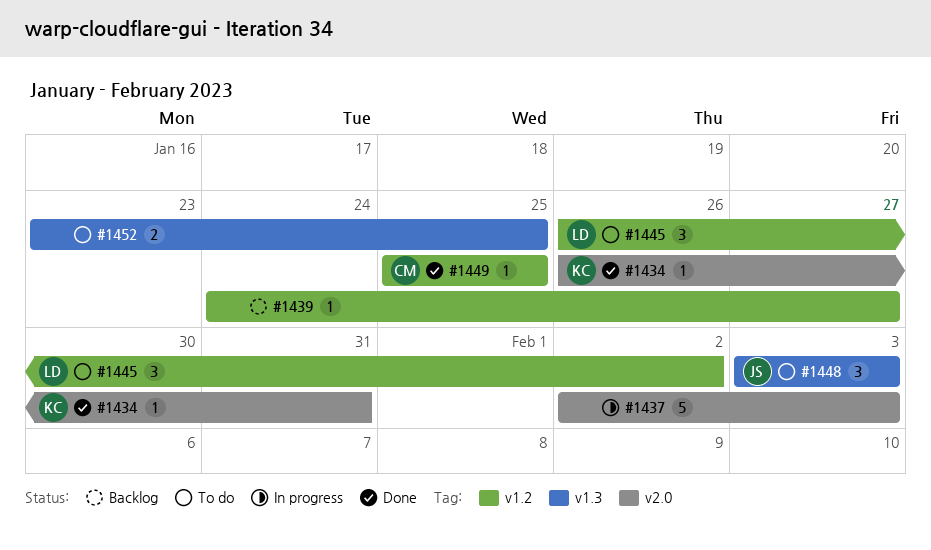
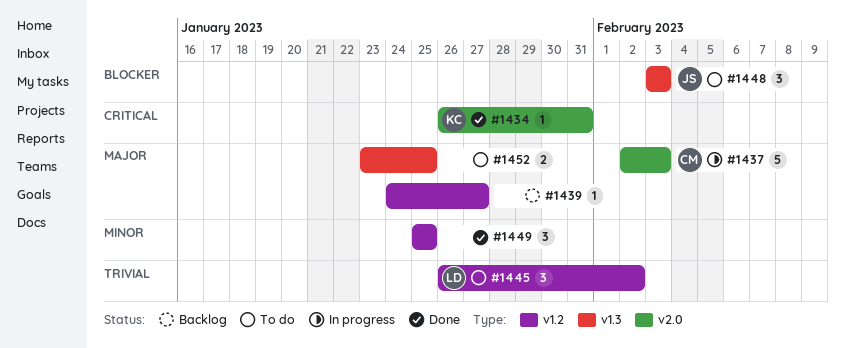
#1437, owner: none -> CM
#1449, owner: CM -> none
#1449, estimate: 1 -> 3

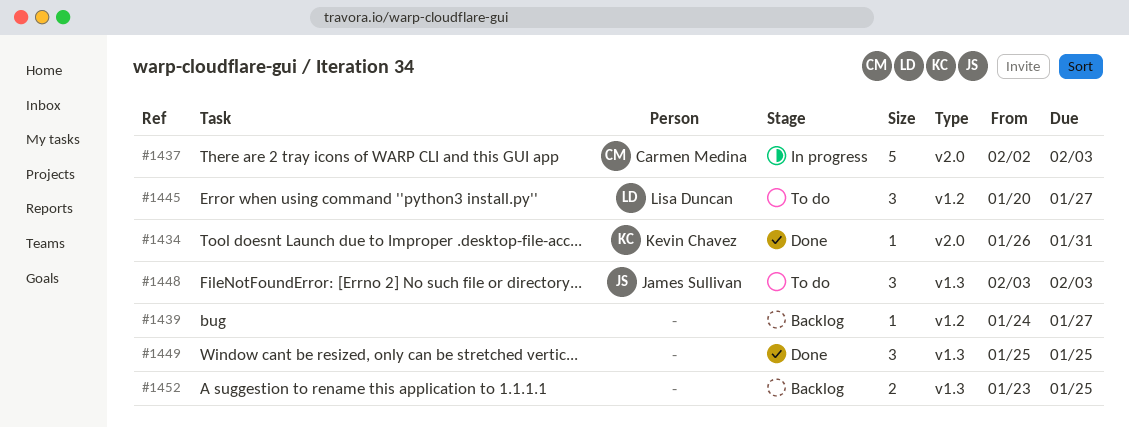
#1445, start: Jan 26 -> Jan 20
#1445, due: Feb 2 -> Jan 27
#1449, label: v1.2 -> v1.3
#1452, status: To do -> Backlog

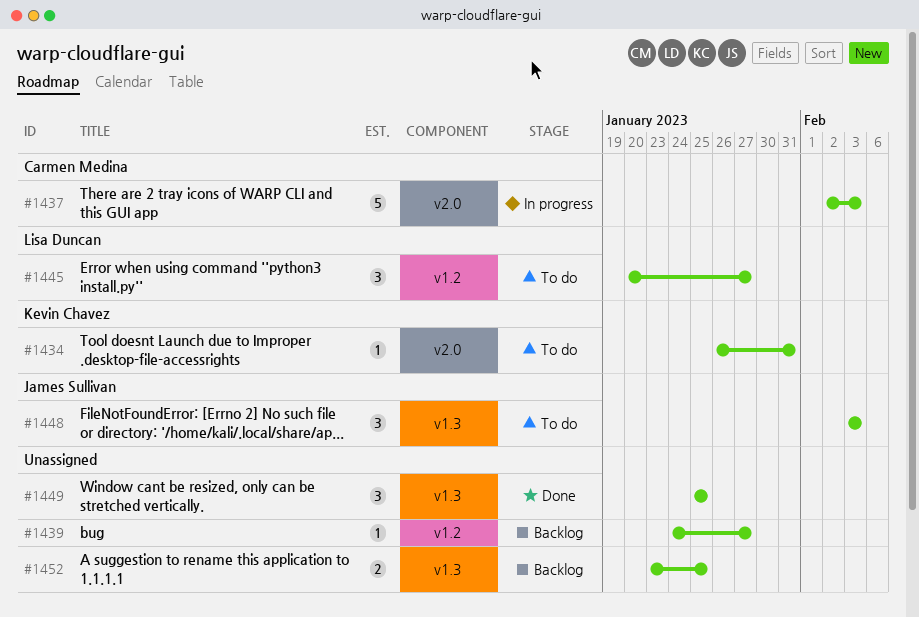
#1434, status: Done -> To do

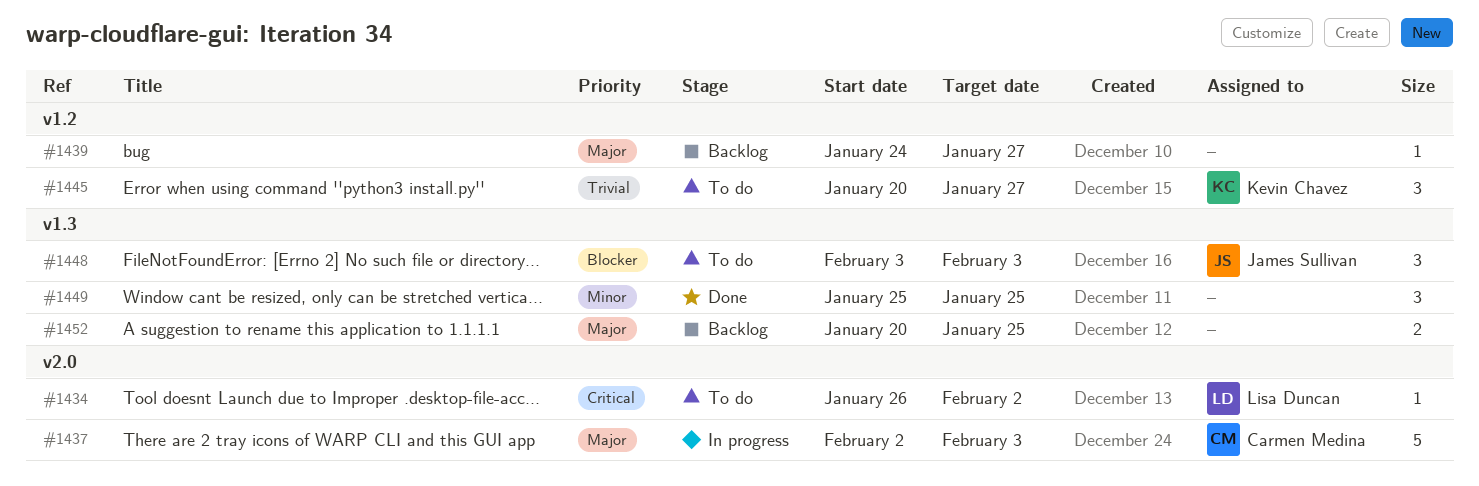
#1434, owner: Kevin Chavez -> Lisa Duncan
#1434, due: Jan 31 -> Feb 2
#1445, owner: Lisa Duncan -> Kevin Chavez
#1452, start: Jan 23 -> Jan 20

